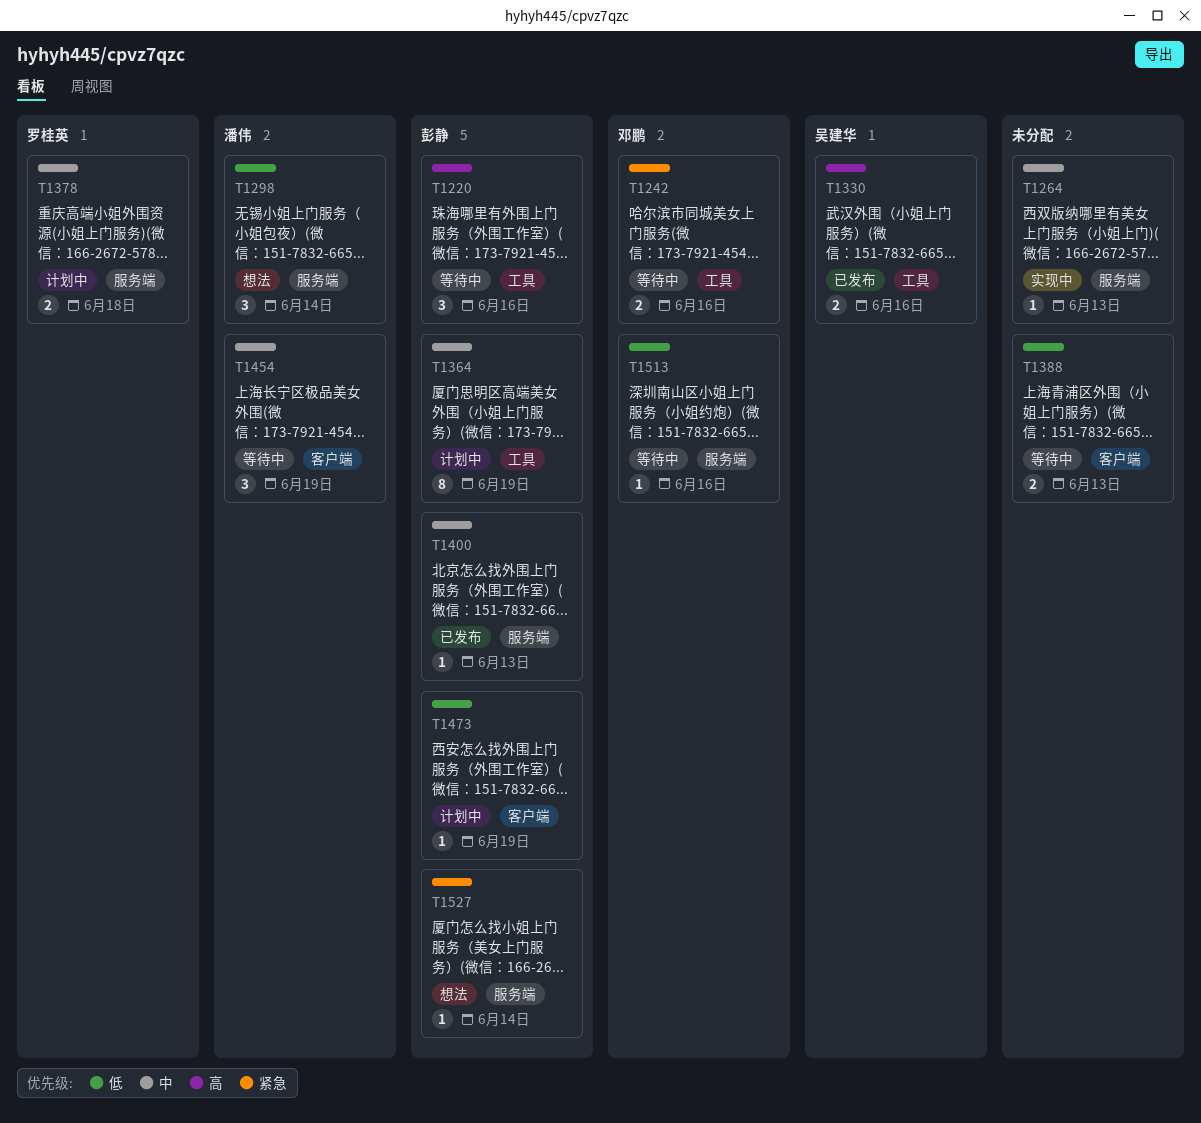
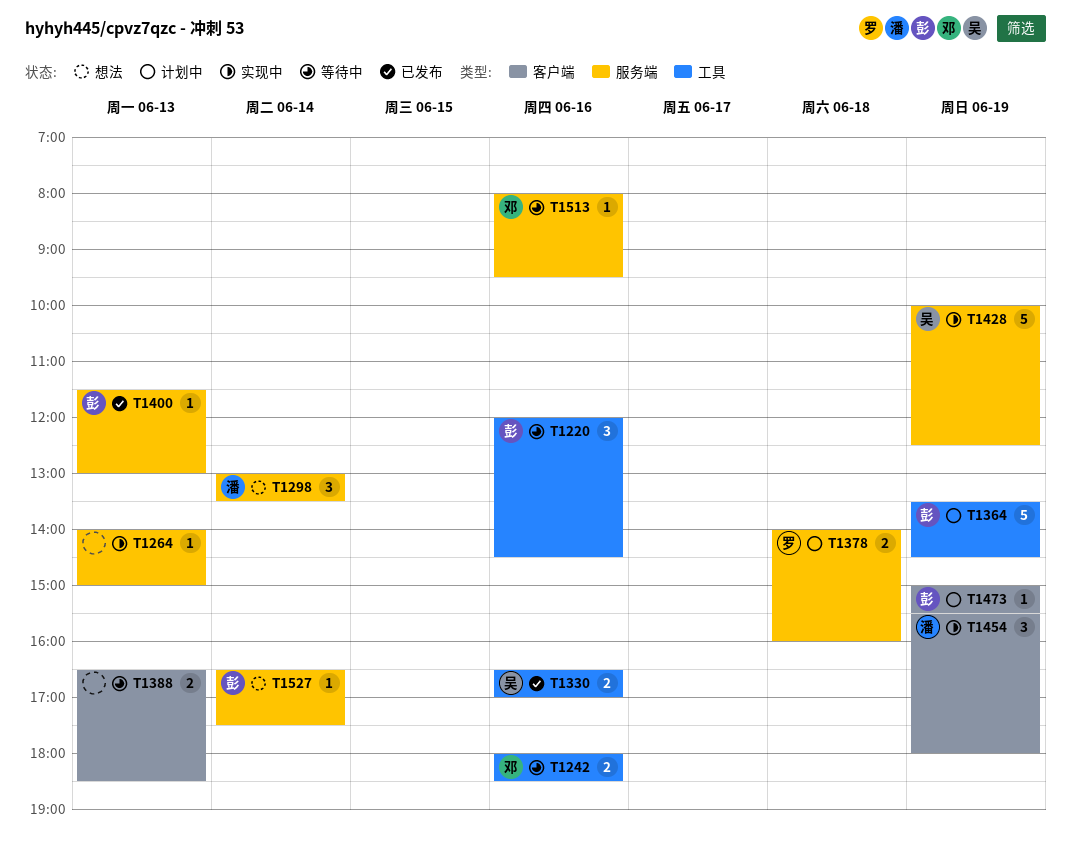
T1364, estimate: 8 -> 5
T1428: none -> present
T1454, status: 等待中 -> 实现中

